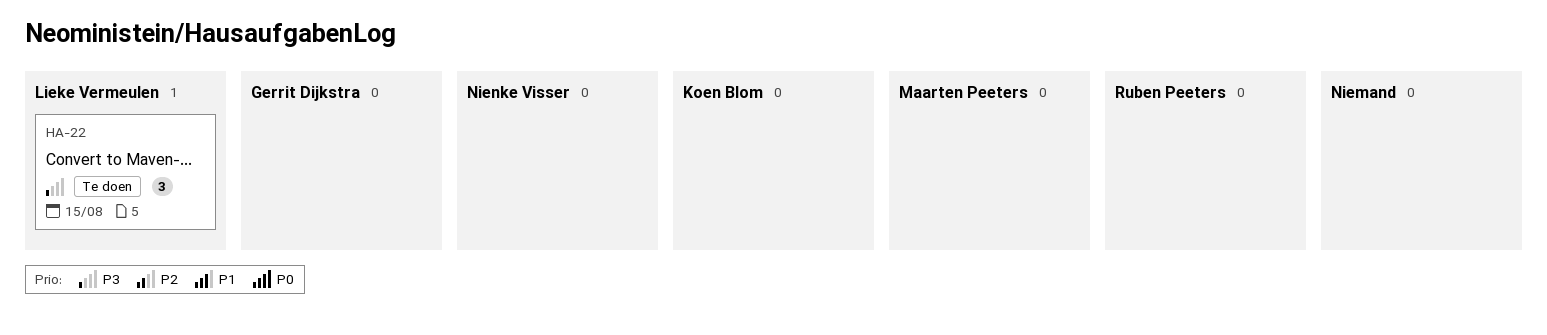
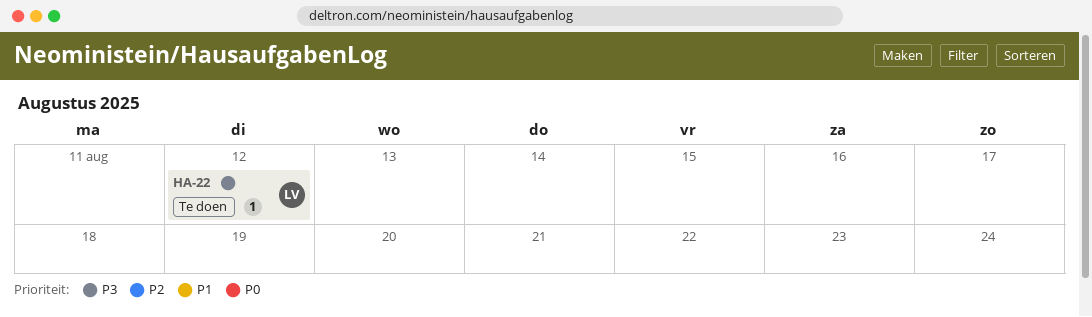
HA-22, estimate: 3 -> 1
HA-22, due: Aug 15 -> Aug 12

